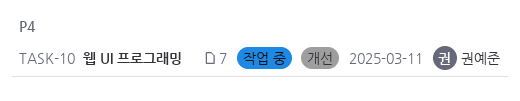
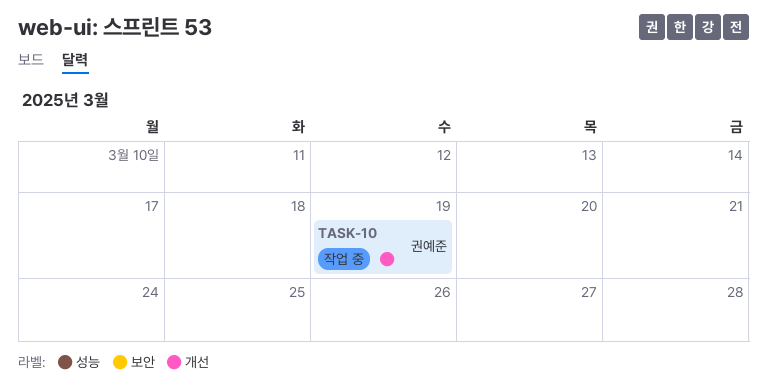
TASK-10, due: Mar 11 -> Mar 19

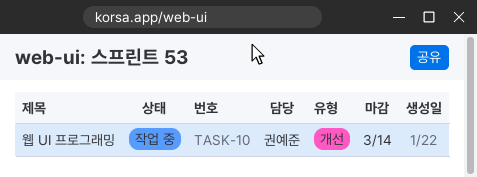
TASK-10, due: Mar 19 -> Mar 14

